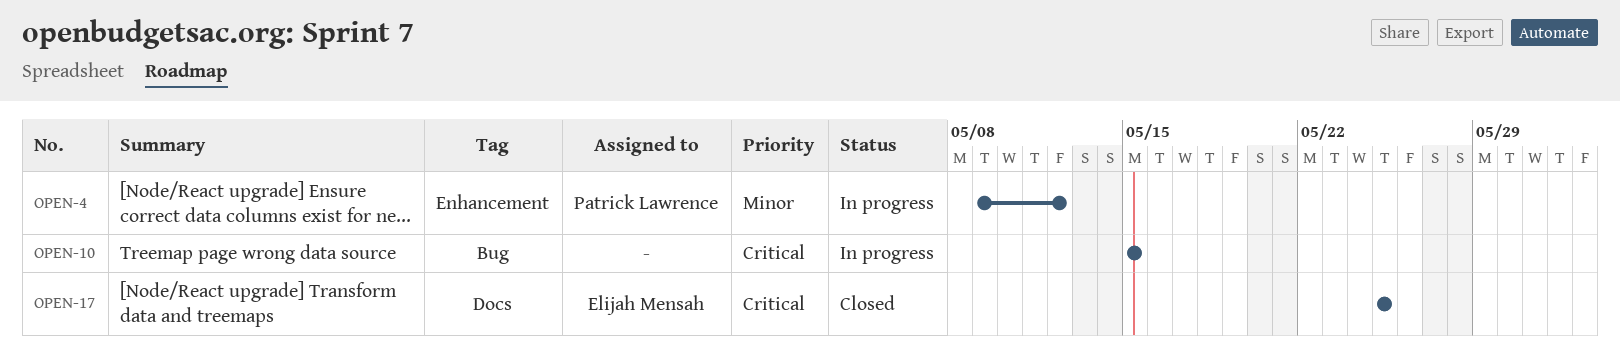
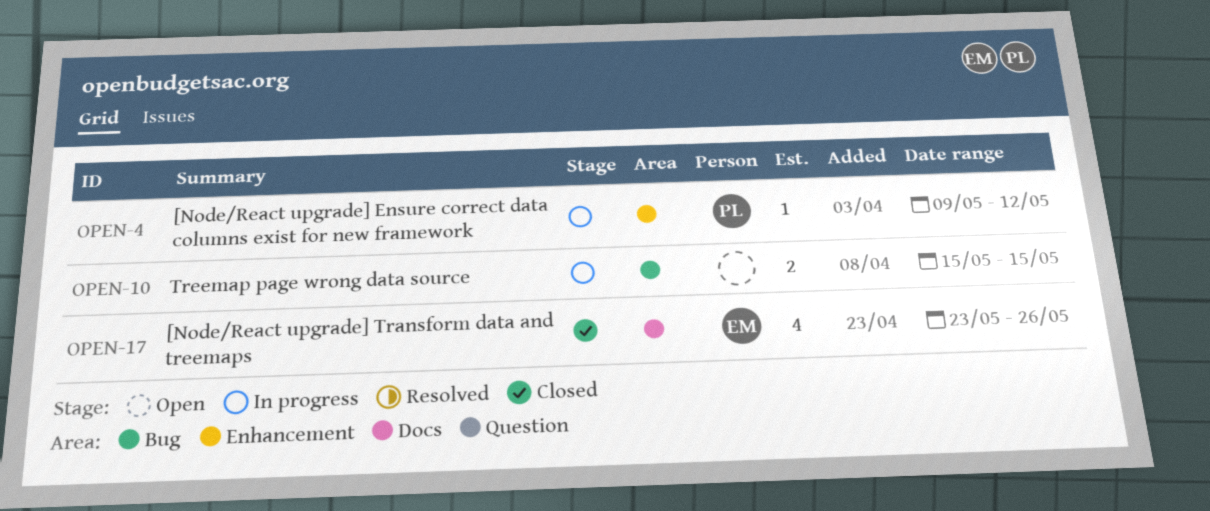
OPEN-17, start: May 25 -> May 23
OPEN-17, due: May 25 -> May 26

